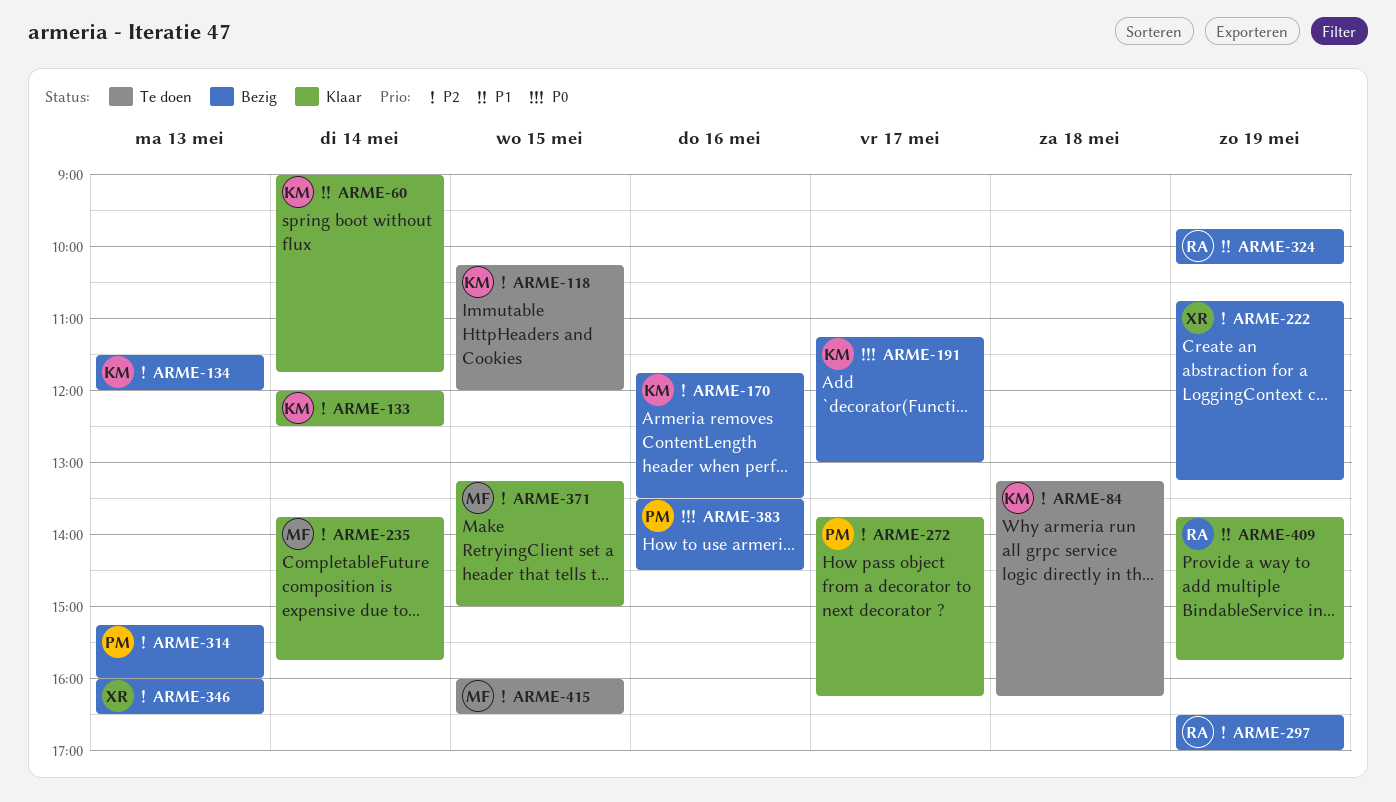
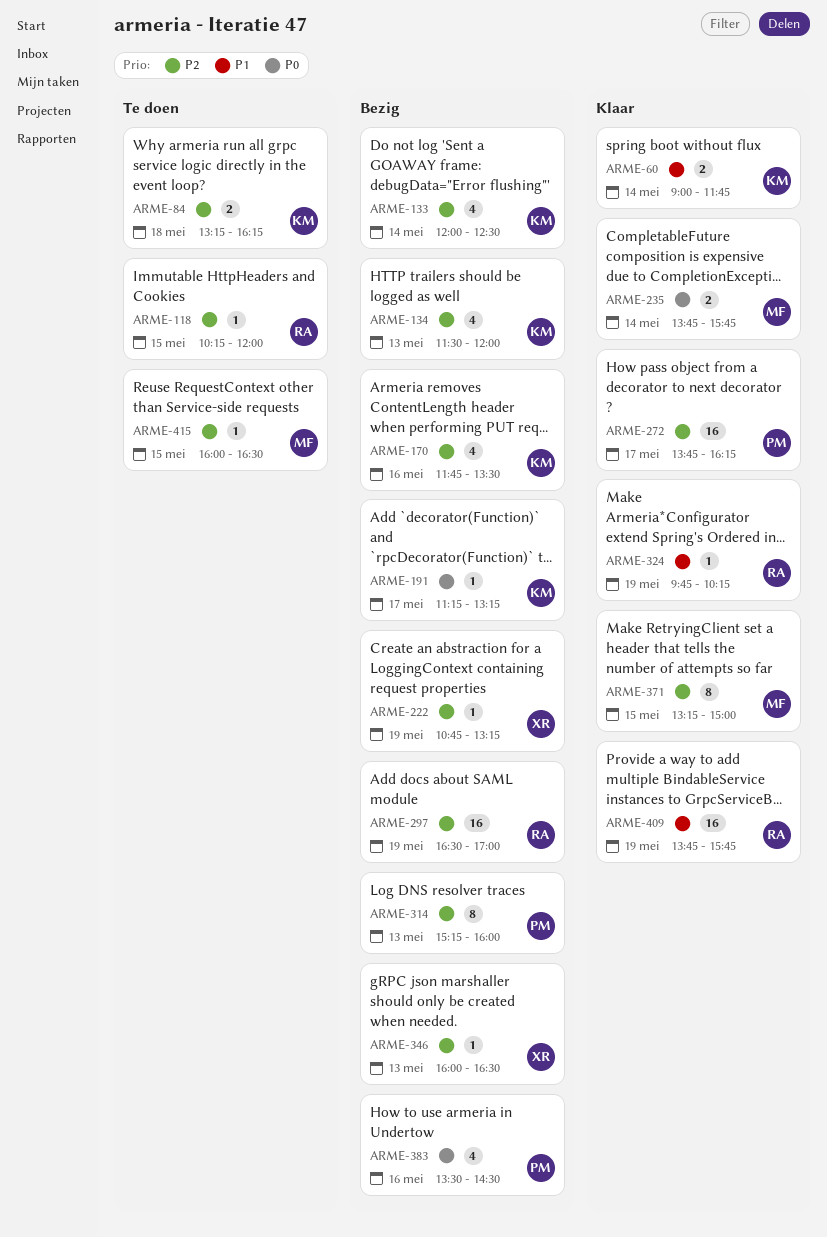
ARME-118, owner: KM -> RA
ARME-133, status: Klaar -> Bezig
ARME-191, ends: 13:00 -> 13:15
ARME-235, priority: P2 -> P0
ARME-324, status: Bezig -> Klaar

